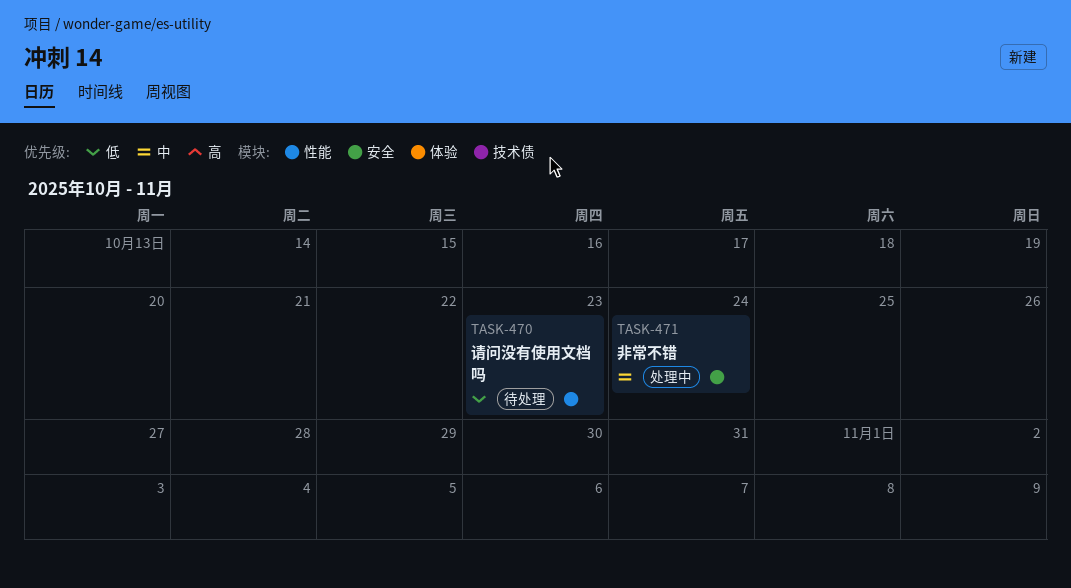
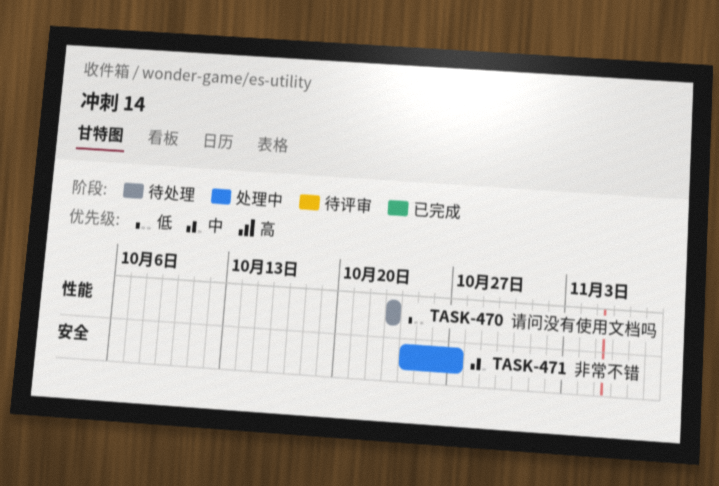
TASK-471, due: Oct 24 -> Oct 27

